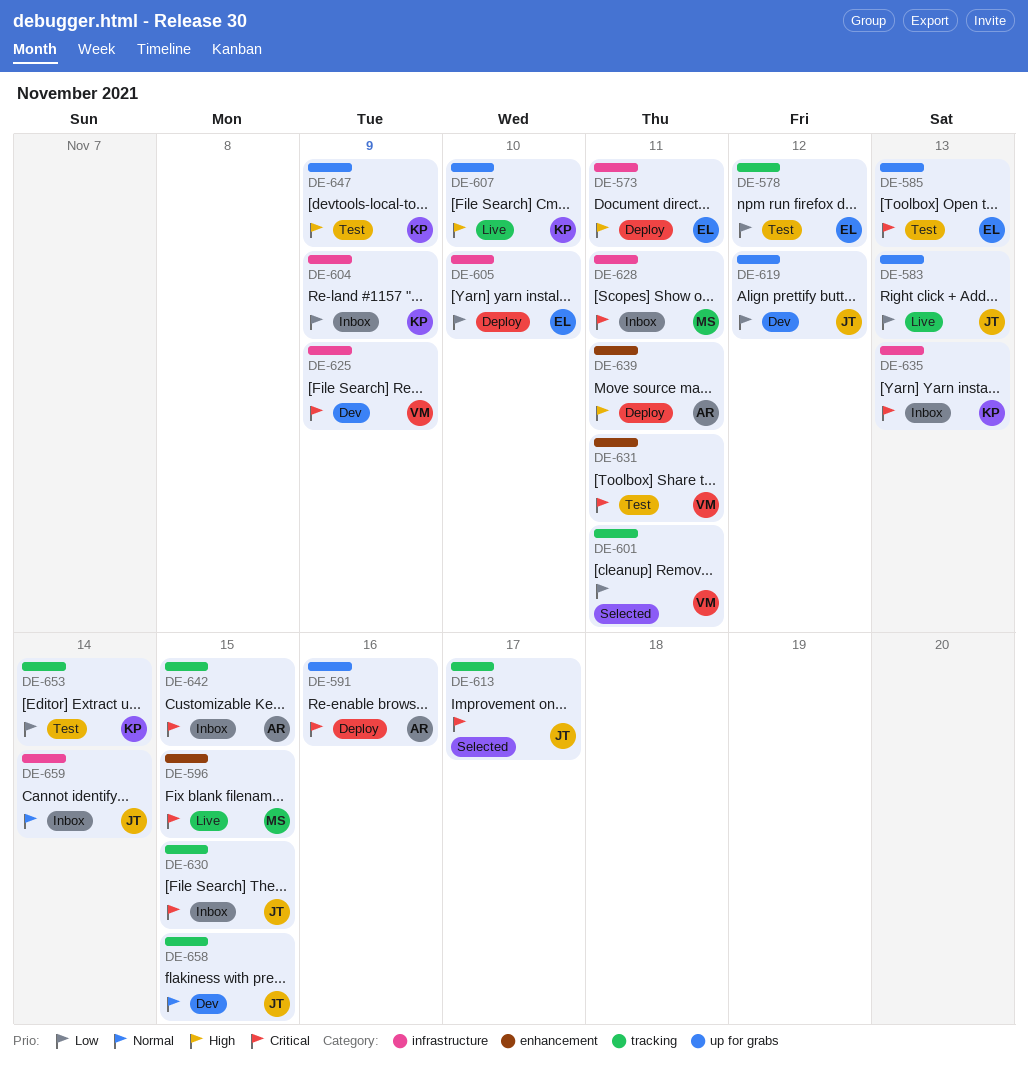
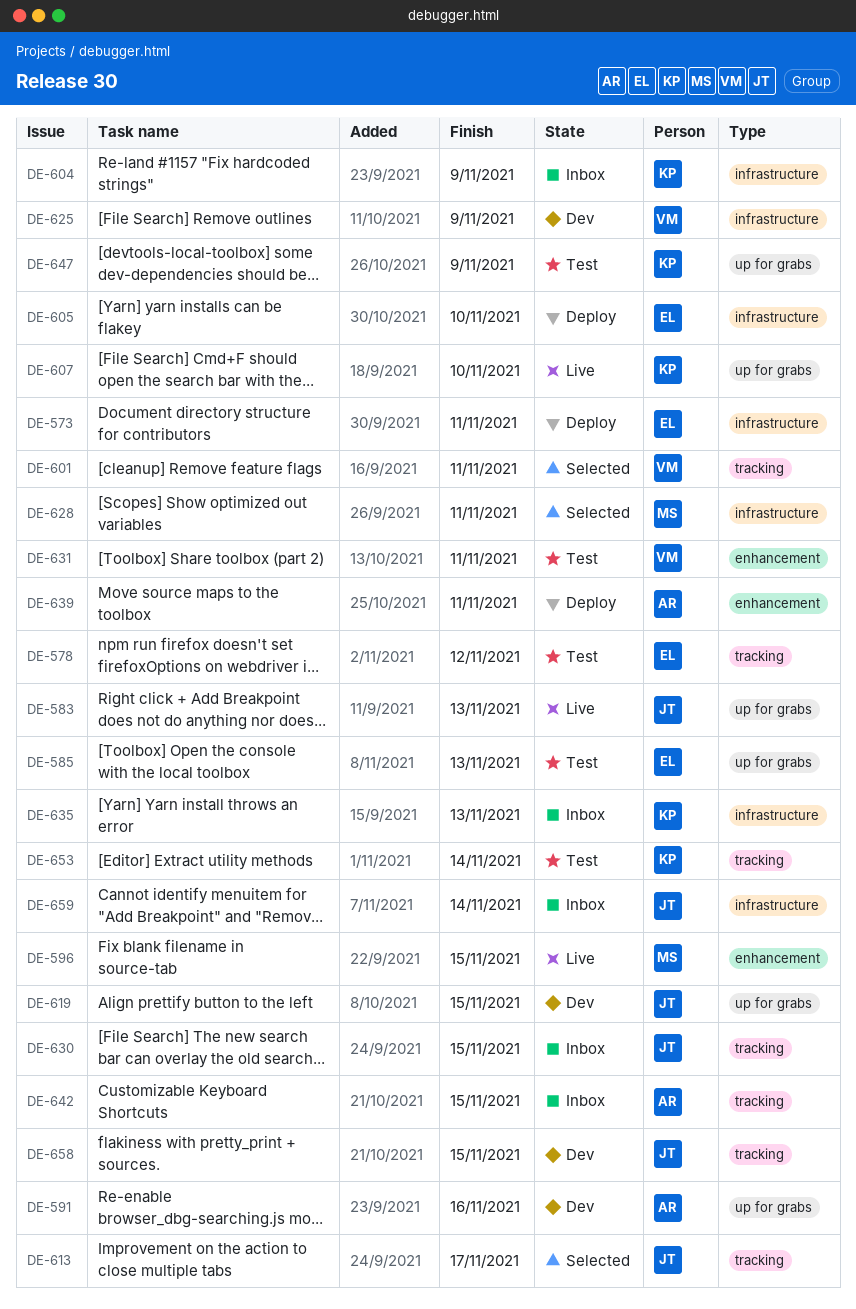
DE-591, status: Deploy -> Dev
DE-619, due: Nov 12 -> Nov 15
DE-628, status: Inbox -> Selected

